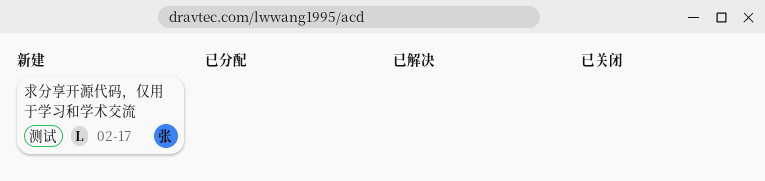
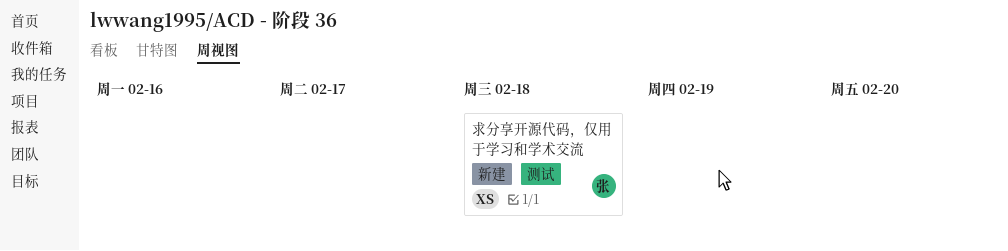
求分享开源代码，仅用于学习和学术交流, estimate: L -> XS
求分享开源代码，仅用于学习和学术交流, due: Feb 17 -> Feb 18

